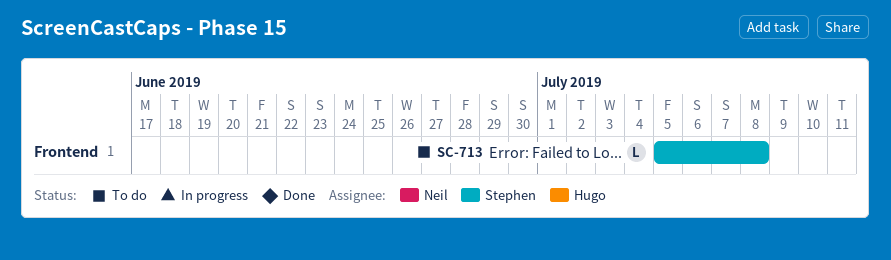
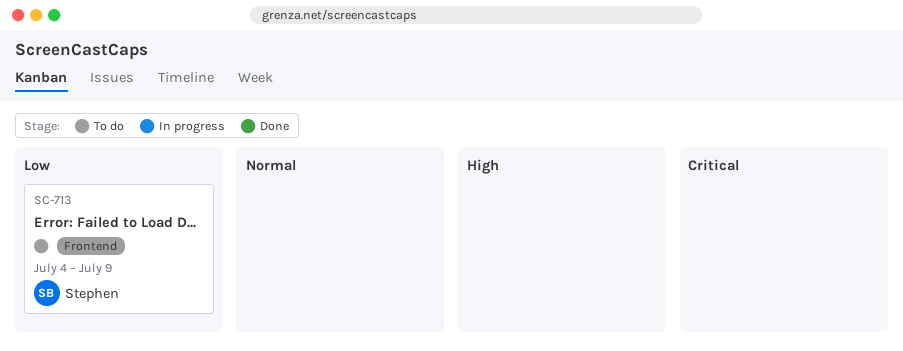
SC-713, start: Jul 5 -> Jul 4
SC-713, due: Jul 8 -> Jul 9

